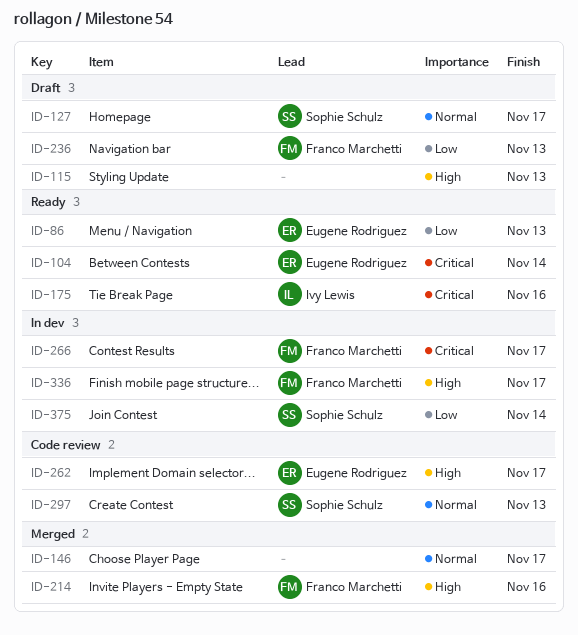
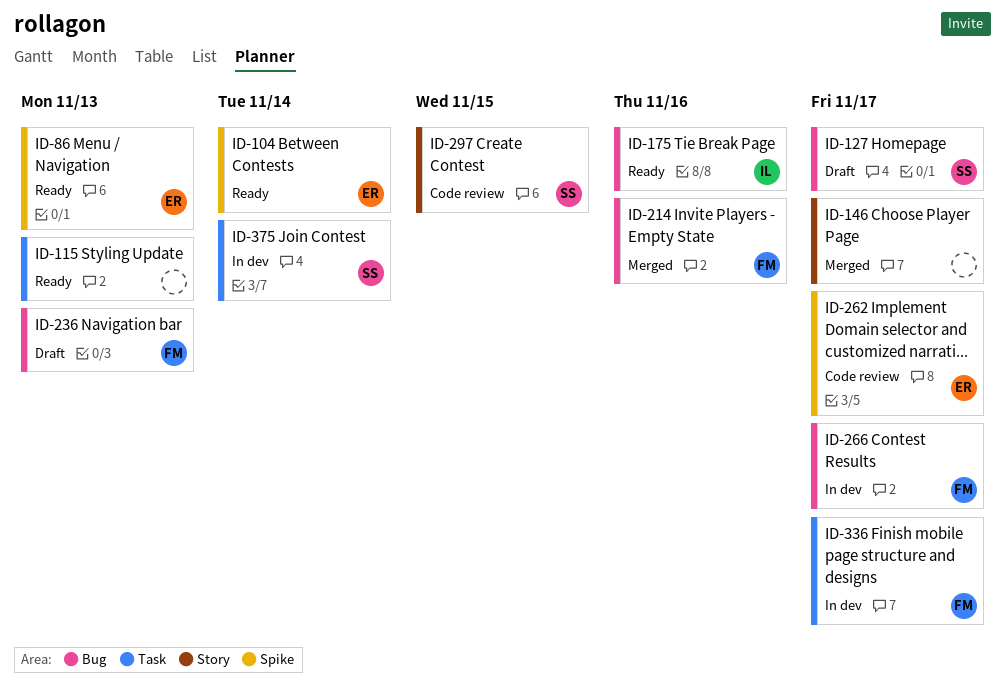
ID-115, status: Draft -> Ready
ID-297, due: Nov 13 -> Nov 15

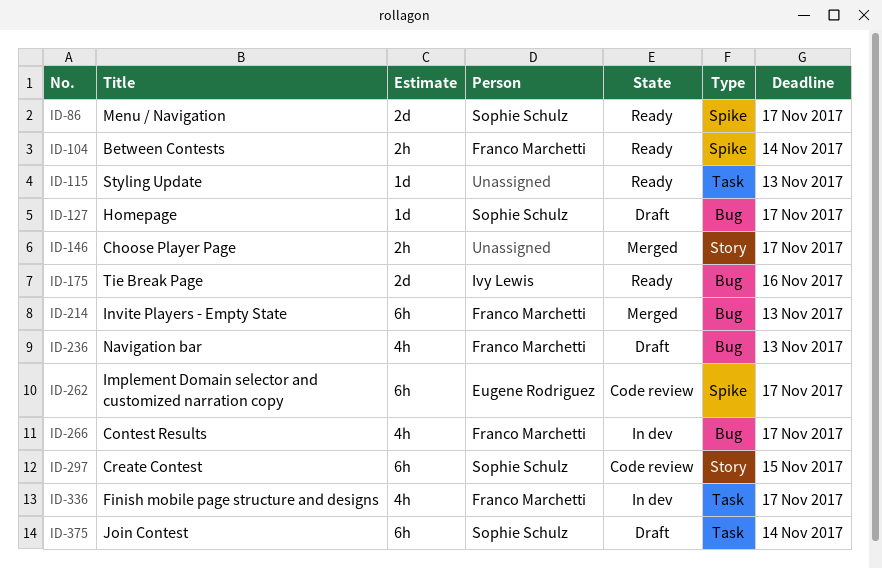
ID-86, owner: Eugene Rodriguez -> Sophie Schulz
ID-86, due: Nov 13 -> Nov 17
ID-104, owner: Eugene Rodriguez -> Franco Marchetti
ID-214, due: Nov 16 -> Nov 13
ID-375, status: In dev -> Draft

